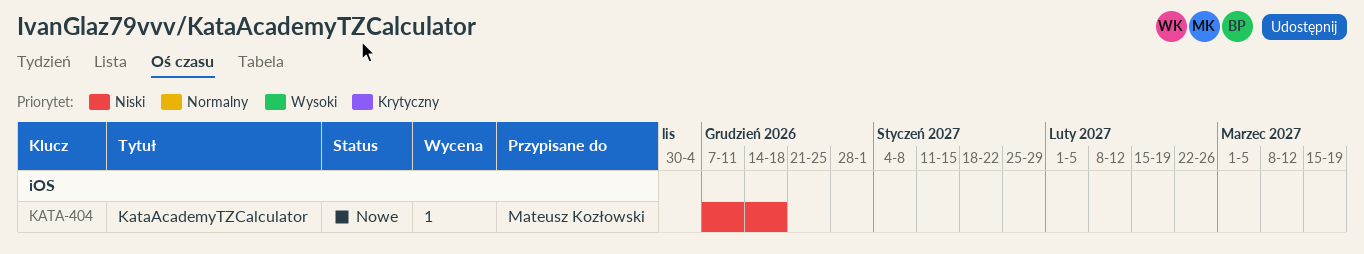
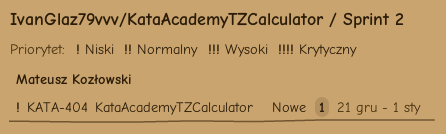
KATA-404, start: Dec 7 -> Dec 21
KATA-404, due: Dec 18 -> Jan 1

